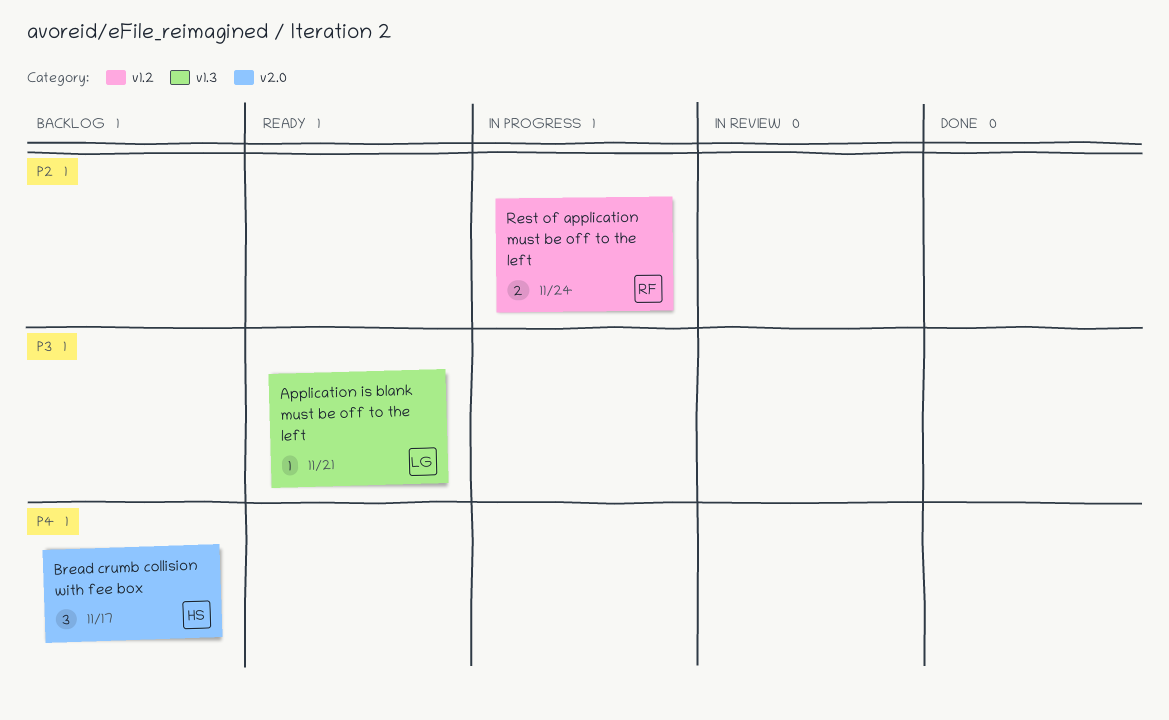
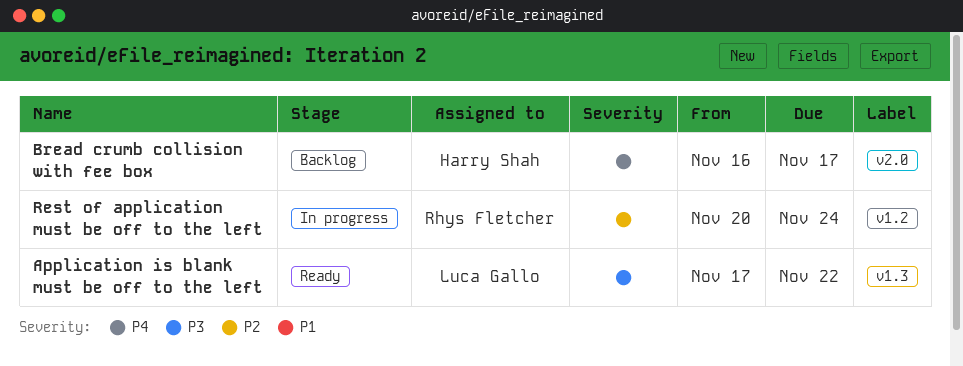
Application is blank must be off to the left, due: Nov 21 -> Nov 22

